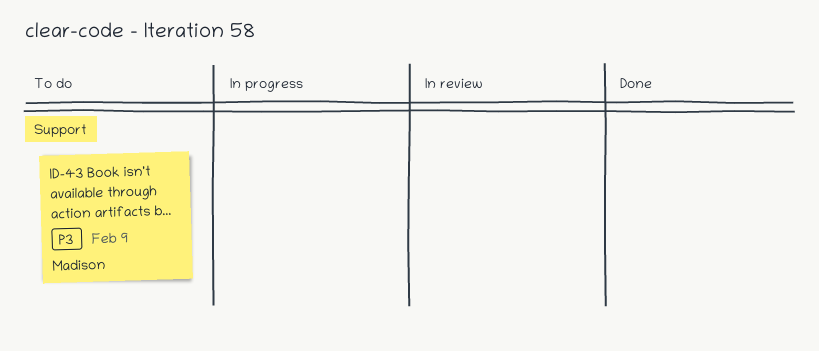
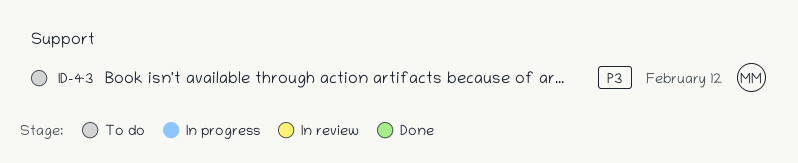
ID-43, due: Feb 9 -> Feb 12

